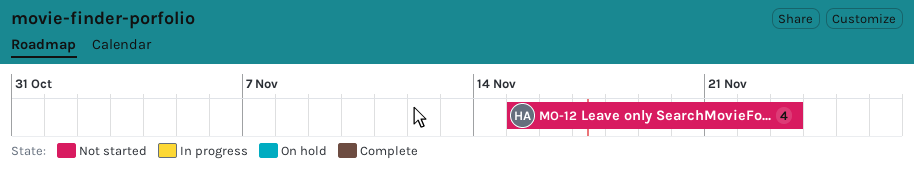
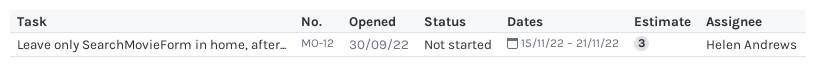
MO-12, estimate: 4 -> 3
MO-12, due: Nov 23 -> Nov 21

